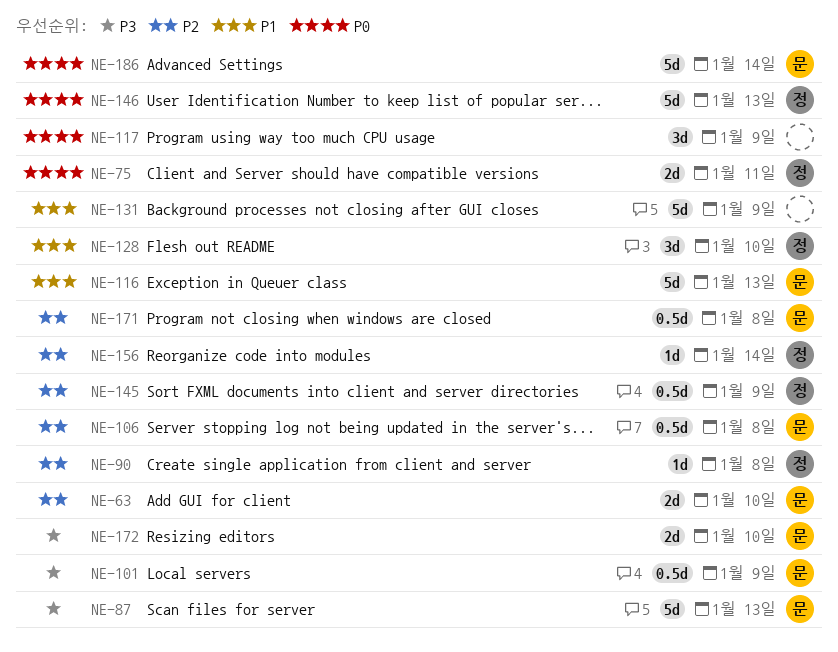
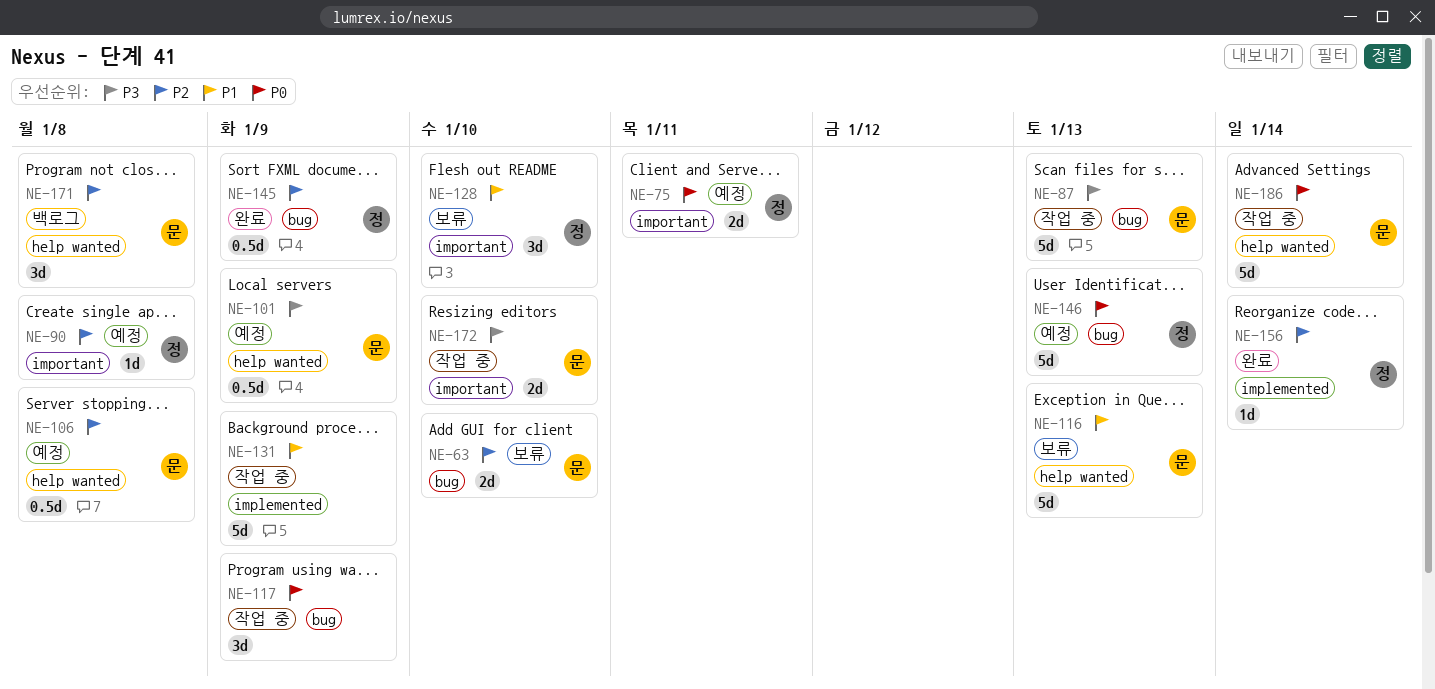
NE-171, estimate: 0.5d -> 3d

